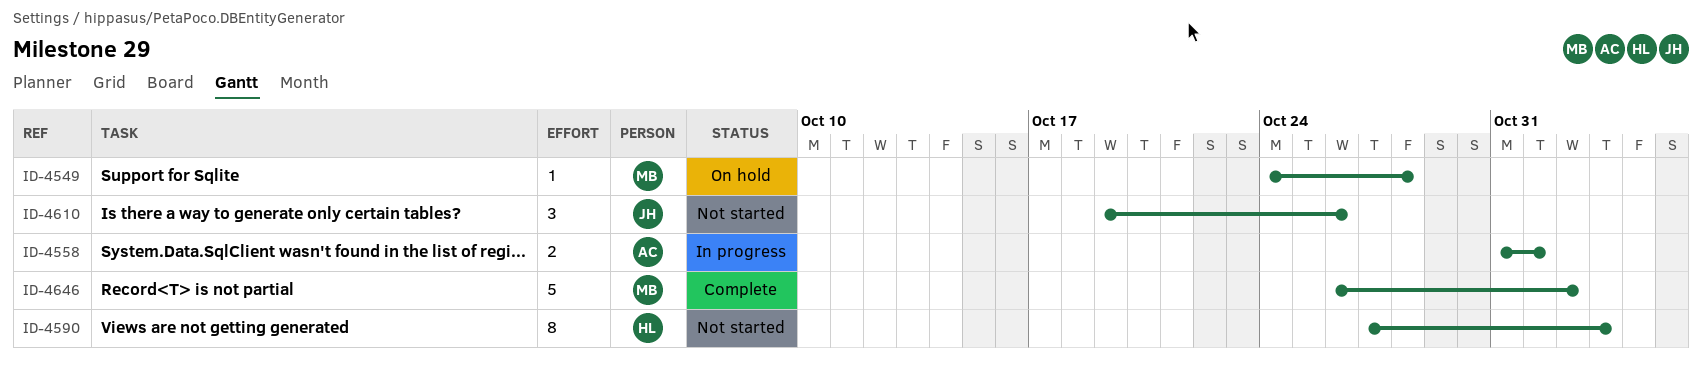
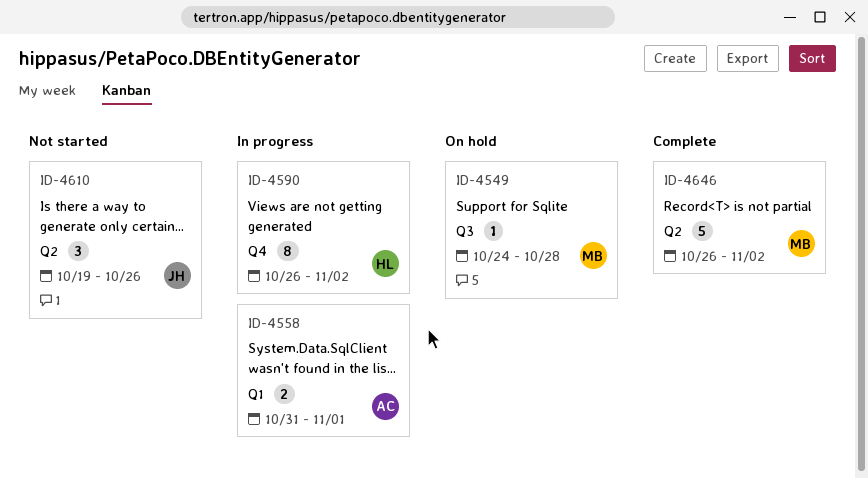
ID-4590, status: Not started -> In progress
ID-4590, start: Oct 27 -> Oct 26
ID-4590, due: Nov 3 -> Nov 2

